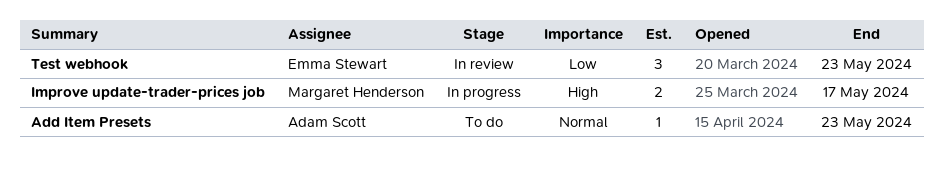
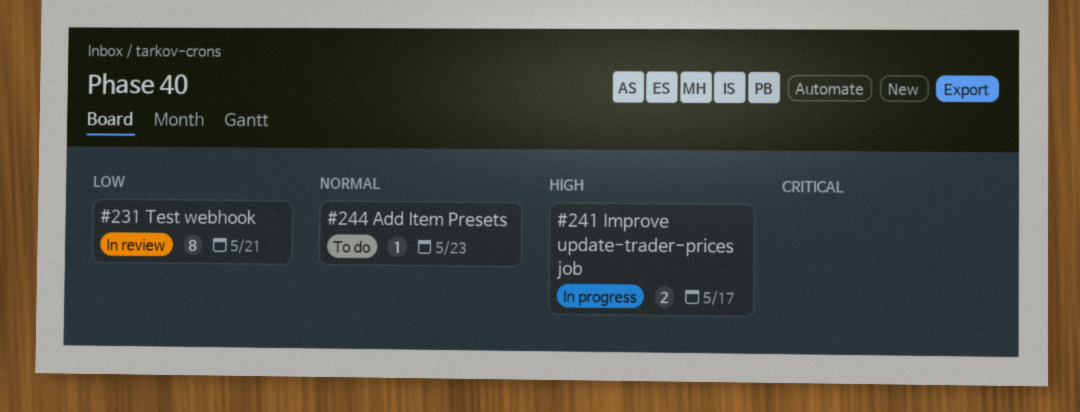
Test webhook, estimate: 3 -> 8
Test webhook, due: May 23 -> May 21

